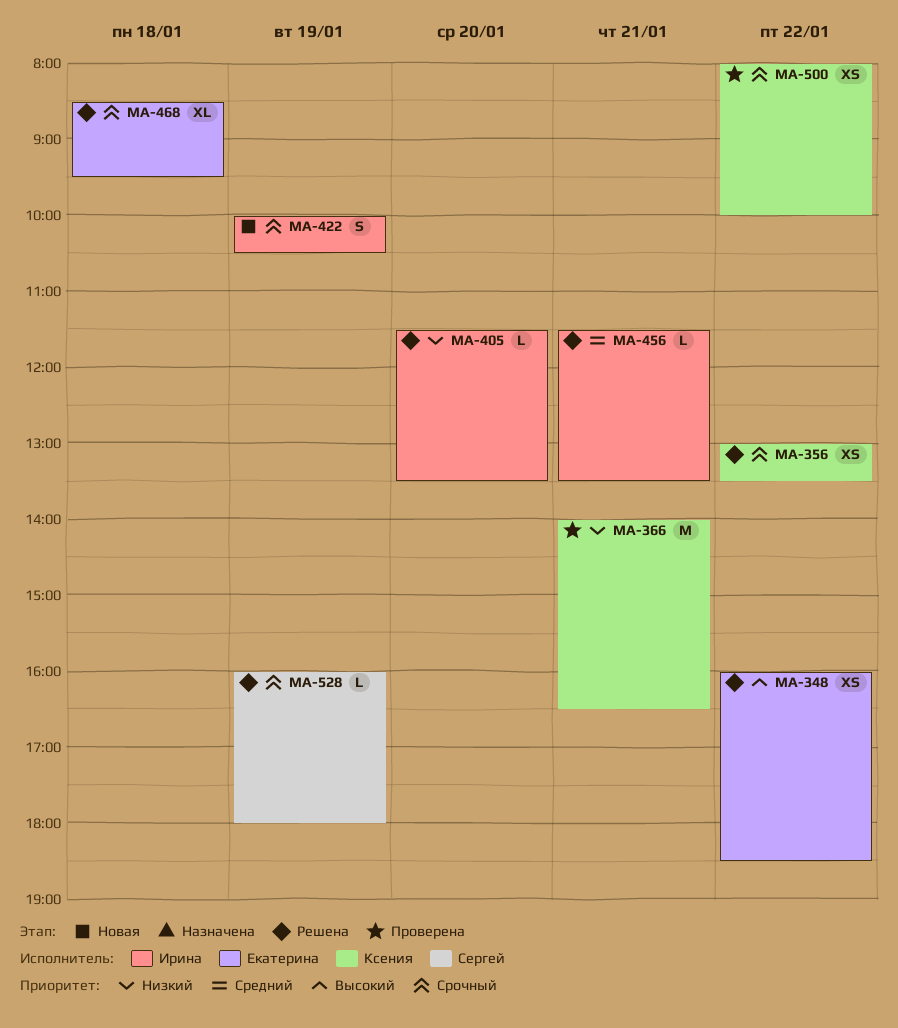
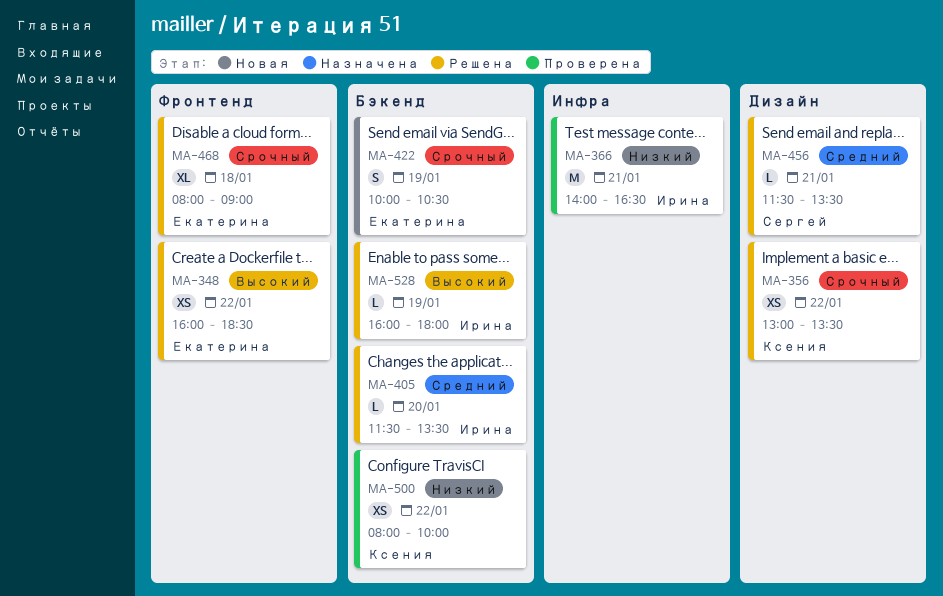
MA-366, owner: Ксения -> Ирина
MA-405, priority: Низкий -> Средний
MA-422, owner: Ирина -> Екатерина
MA-456, owner: Ирина -> Сергей
MA-468, begins: 08:30 -> 08:00
MA-468, ends: 09:30 -> 09:00
MA-500, priority: Срочный -> Низкий
MA-528, owner: Сергей -> Ирина
MA-528, priority: Срочный -> Высокий

